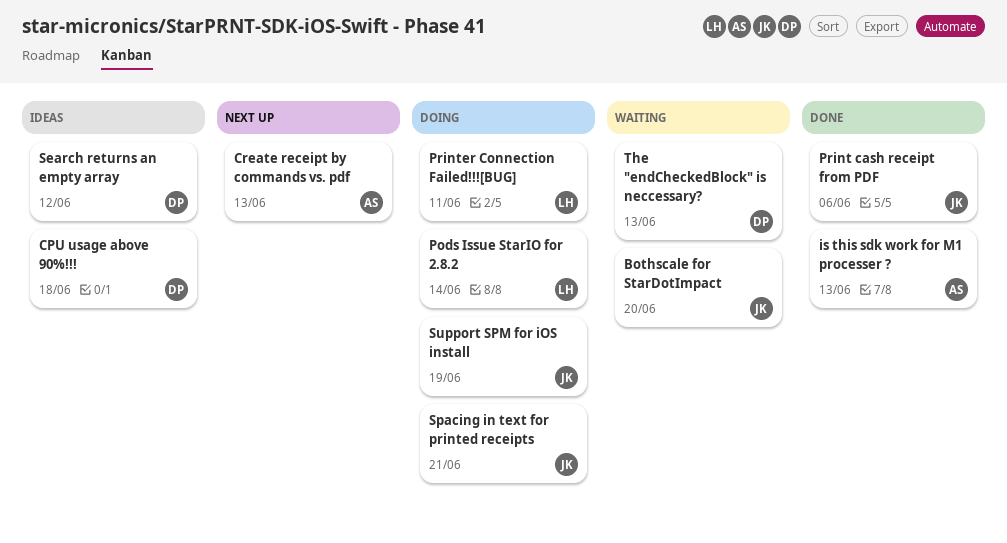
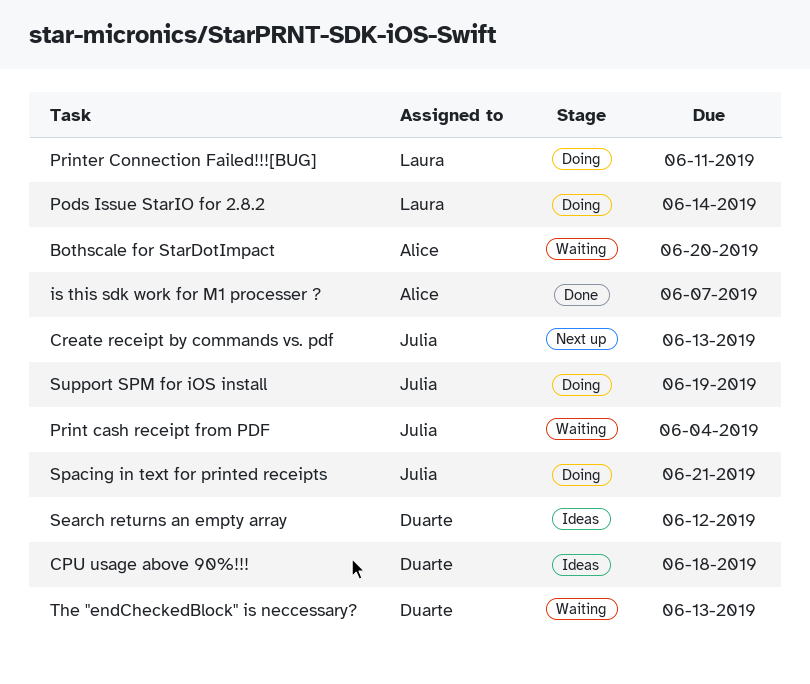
Bothscale for StarDotImpact, owner: Julia -> Alice
Create receipt by commands vs. pdf, owner: Alice -> Julia
is this sdk work for M1 processer ?, due: Jun 13 -> Jun 7
Print cash receipt from PDF, status: Done -> Waiting
Print cash receipt from PDF, due: Jun 6 -> Jun 4

